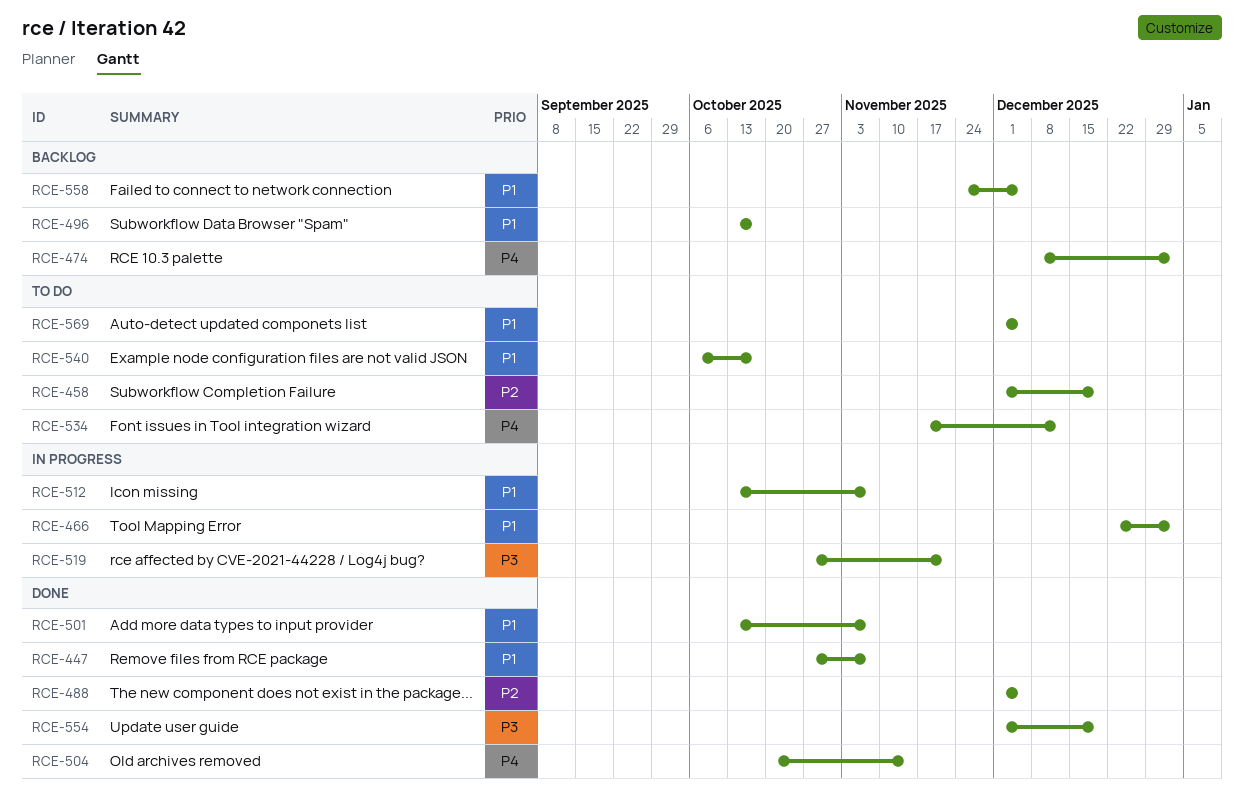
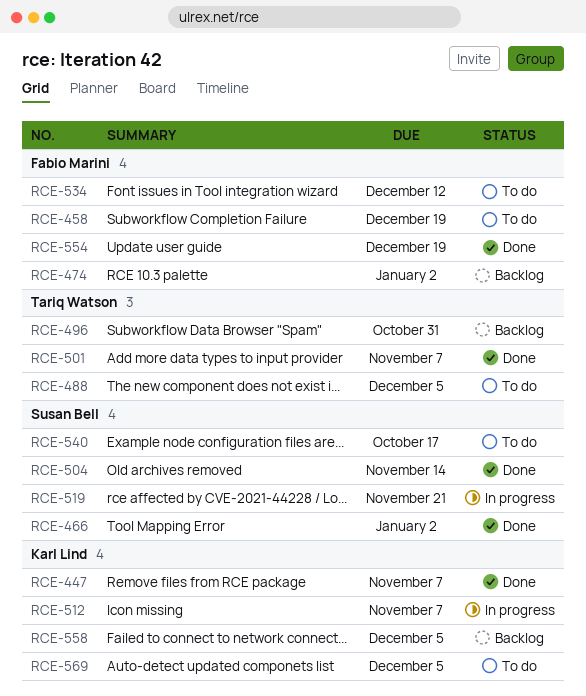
RCE-466, status: In progress -> Done
RCE-488, status: Done -> To do
RCE-496, due: Oct 17 -> Oct 31

